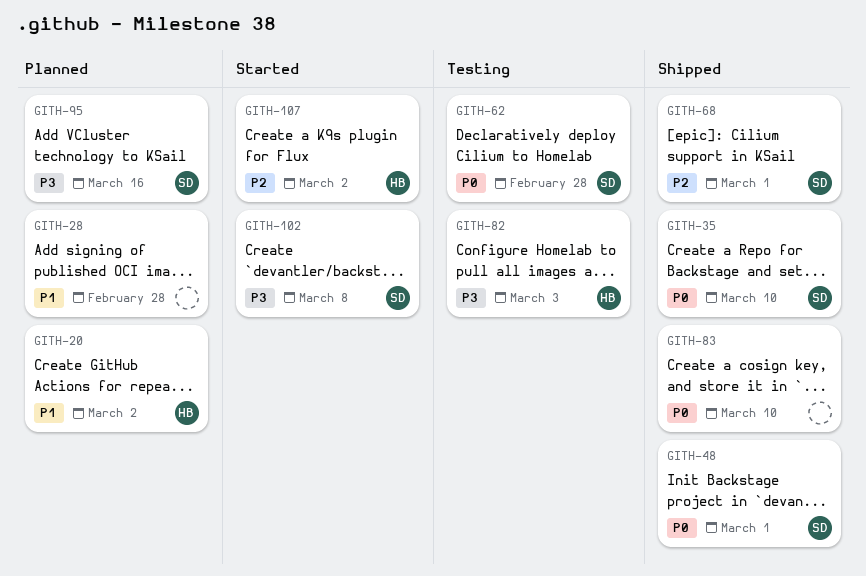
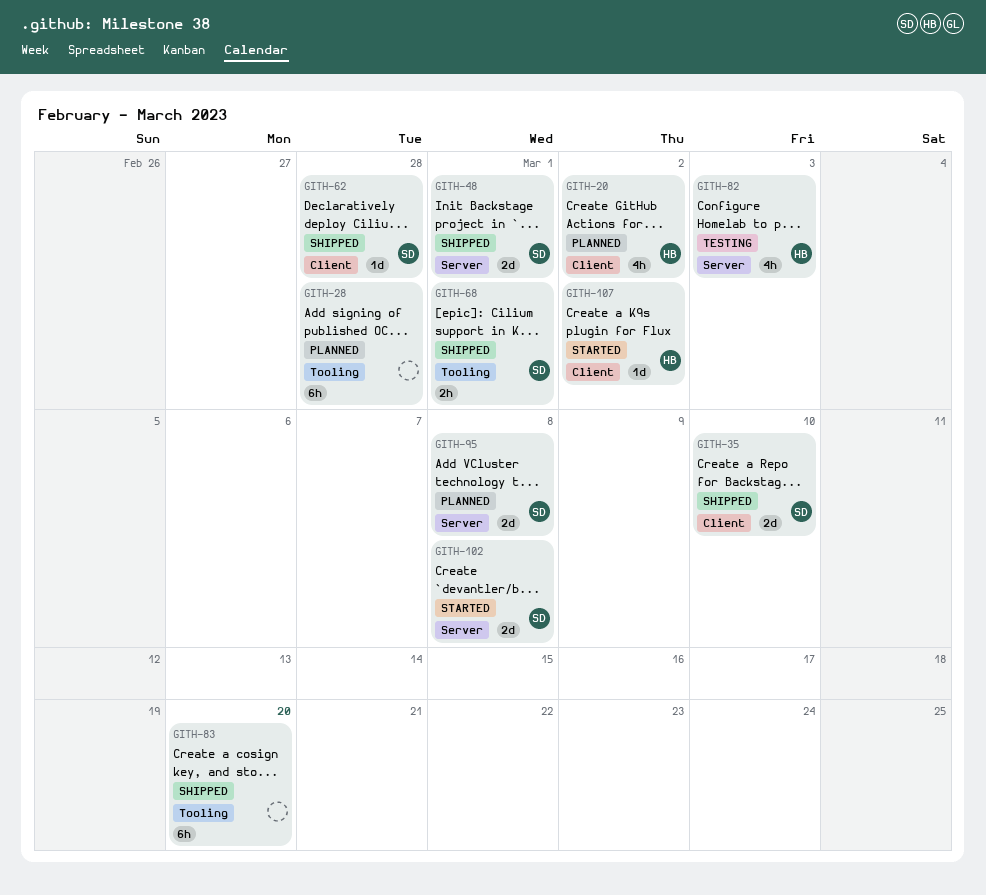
GITH-62, status: Testing -> Shipped
GITH-83, due: Mar 10 -> Mar 20
GITH-95, due: Mar 16 -> Mar 8

